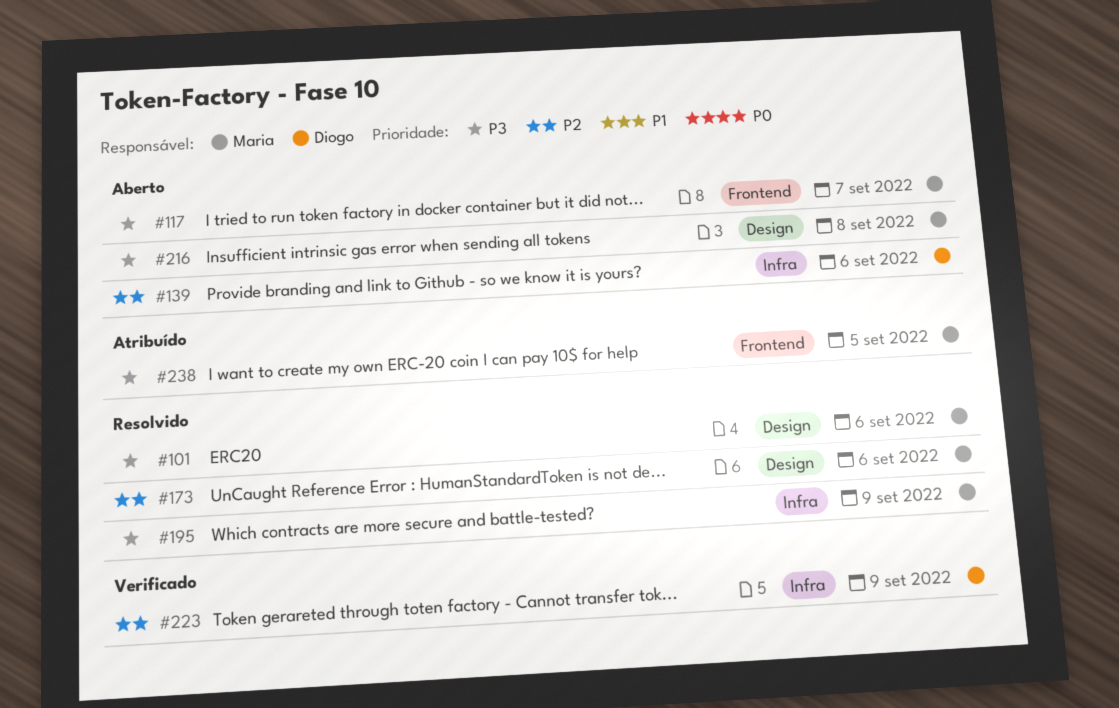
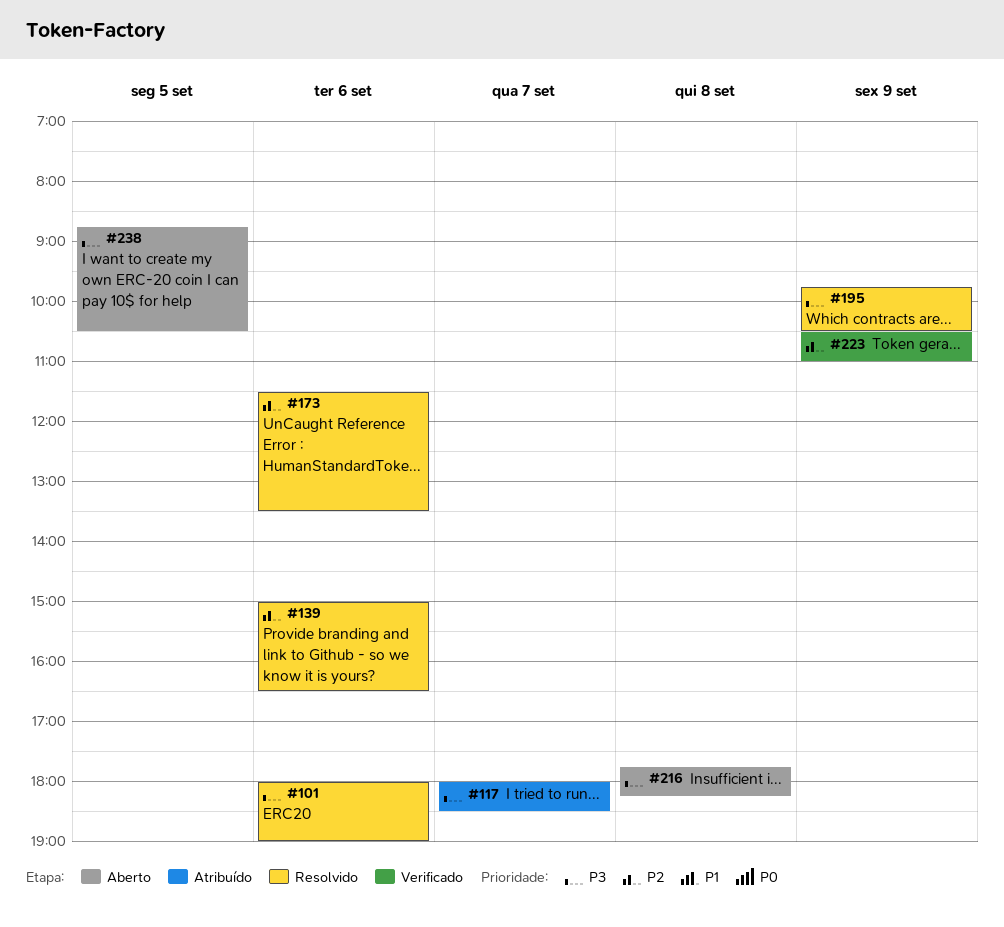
#117, status: Aberto -> Atribuído
#139, status: Aberto -> Resolvido
#238, status: Atribuído -> Aberto

